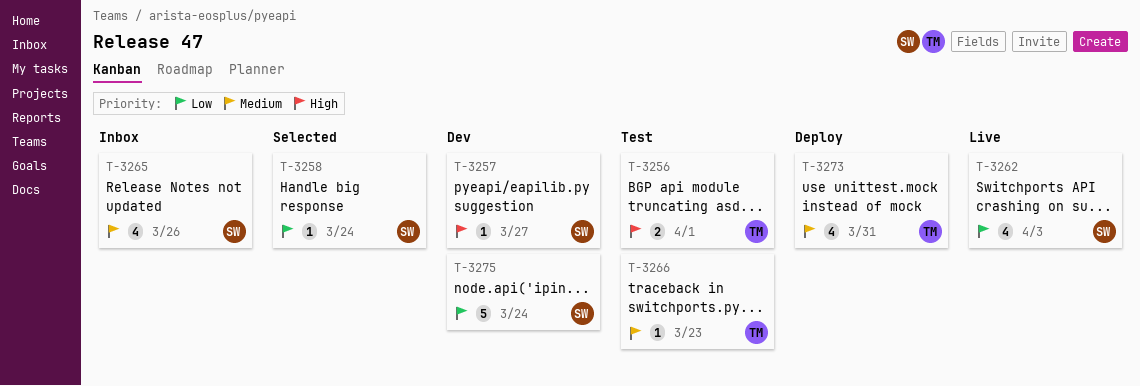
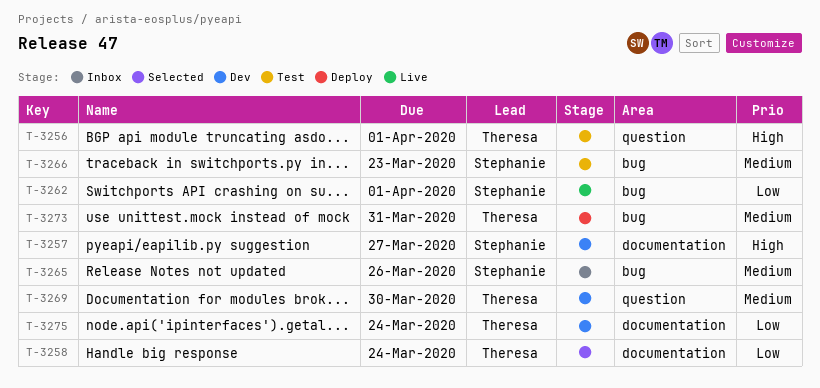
T-3258, owner: Stephanie -> Theresa
T-3262, due: Apr 3 -> Apr 1
T-3266, owner: Theresa -> Stephanie
T-3269: none -> present
T-3275, owner: Stephanie -> Theresa

